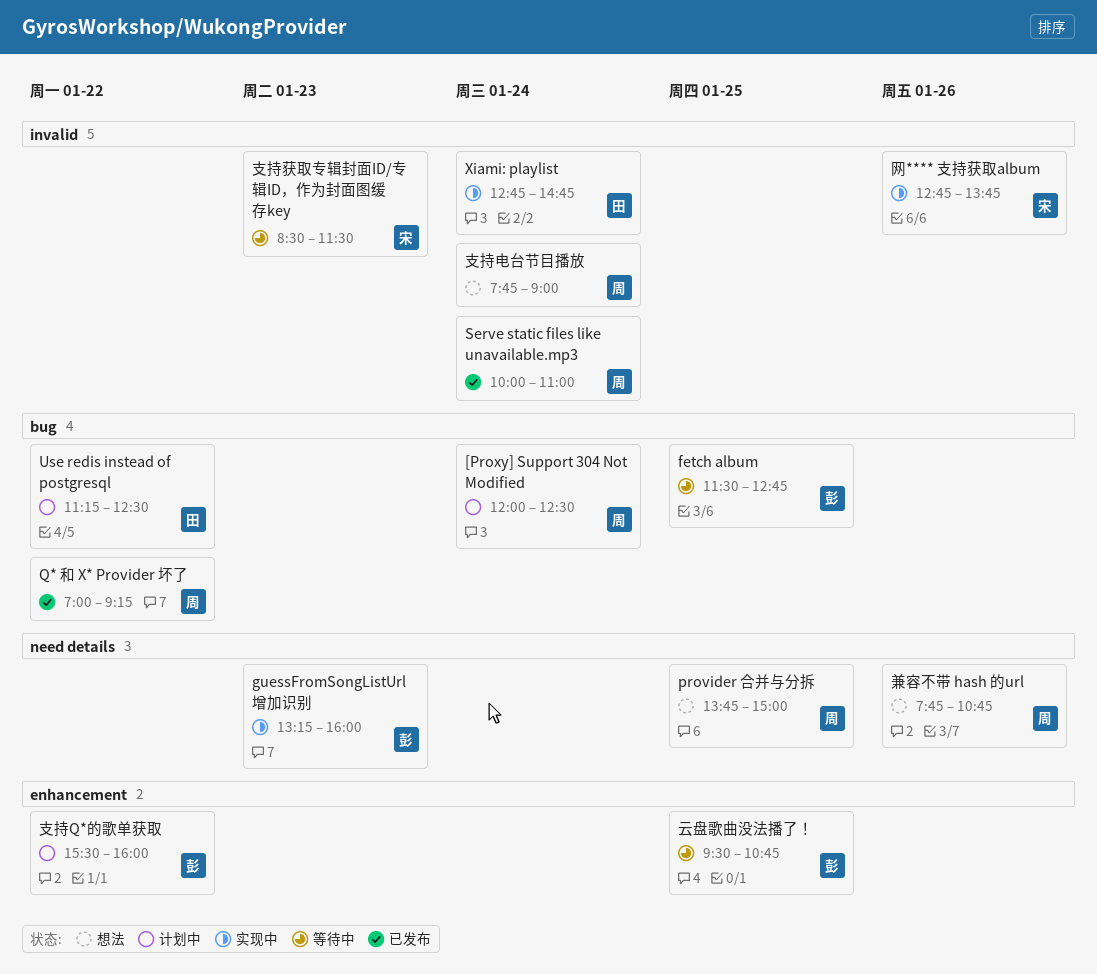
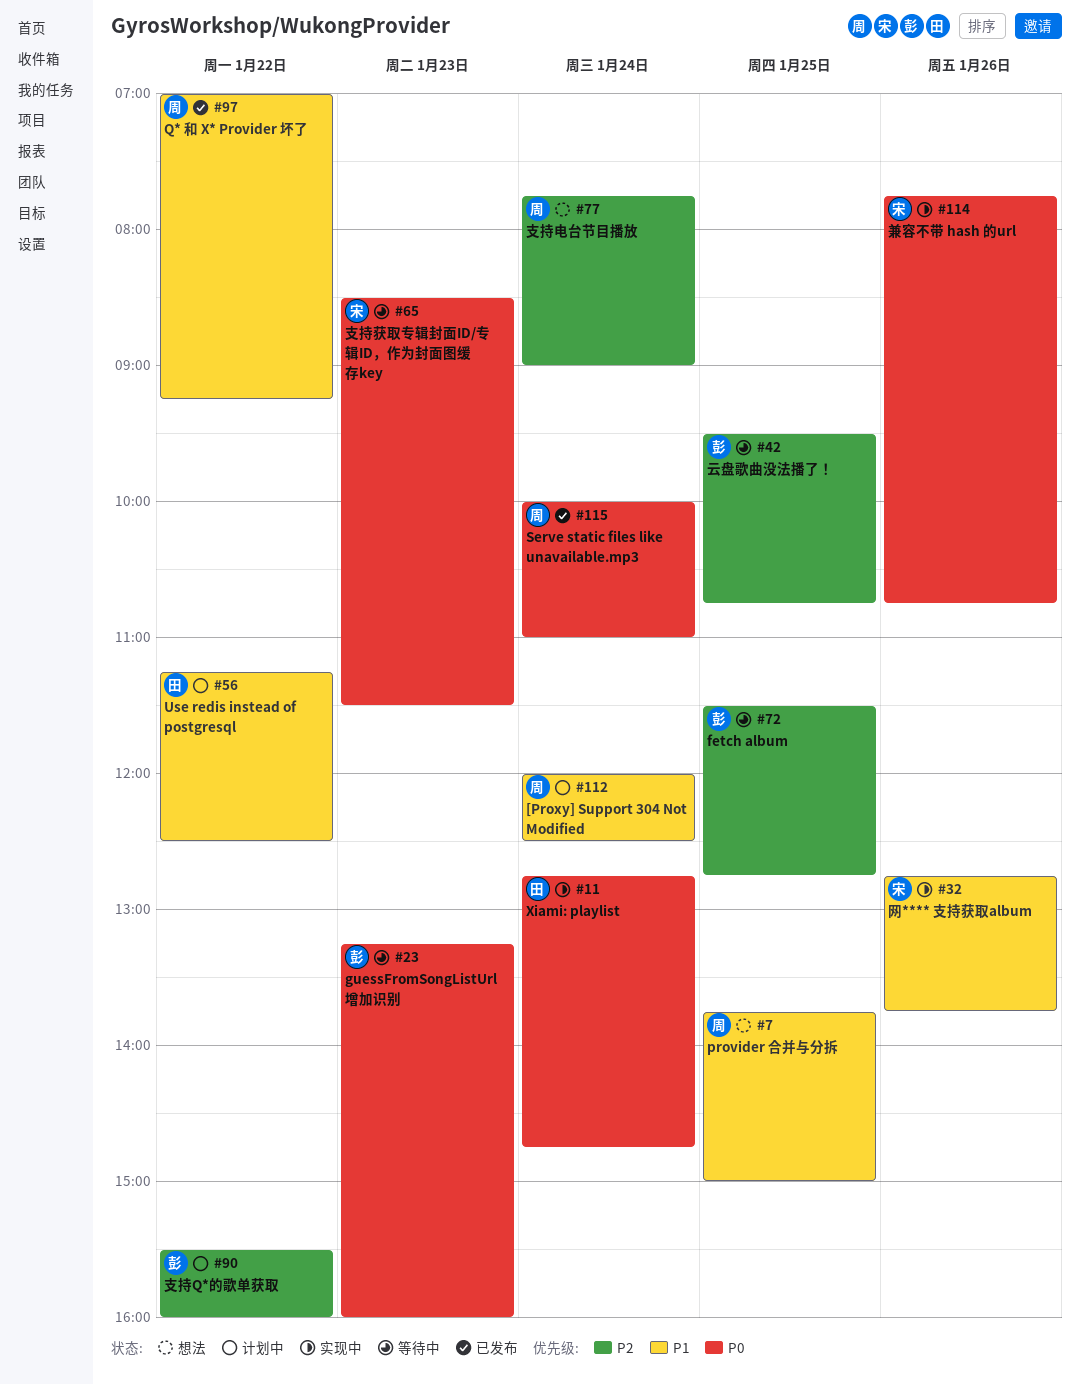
guessFromSongListUrl 增加识别, status: 实现中 -> 等待中
兼容不带 hash 的url, status: 想法 -> 实现中
兼容不带 hash 的url, owner: 周 -> 宋

